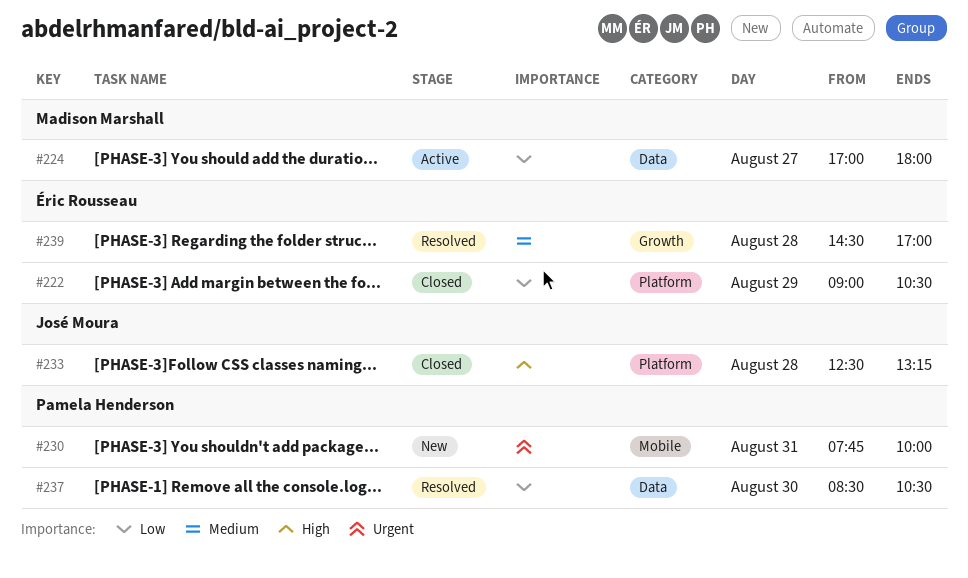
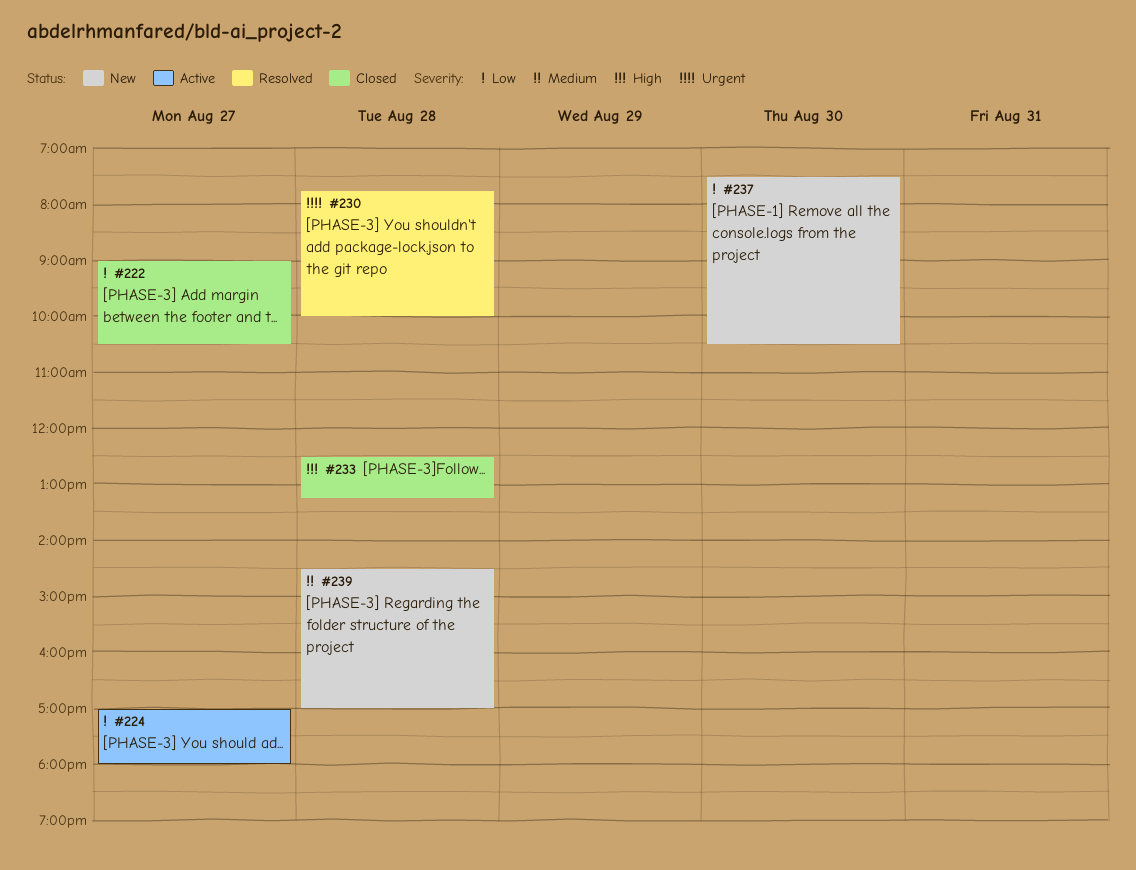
#222, day: Aug 29 -> Aug 27
#230, status: New -> Resolved
#230, day: Aug 31 -> Aug 28
#237, status: Resolved -> New
#237, begins: 08:30 -> 07:30
#239, status: Resolved -> New

